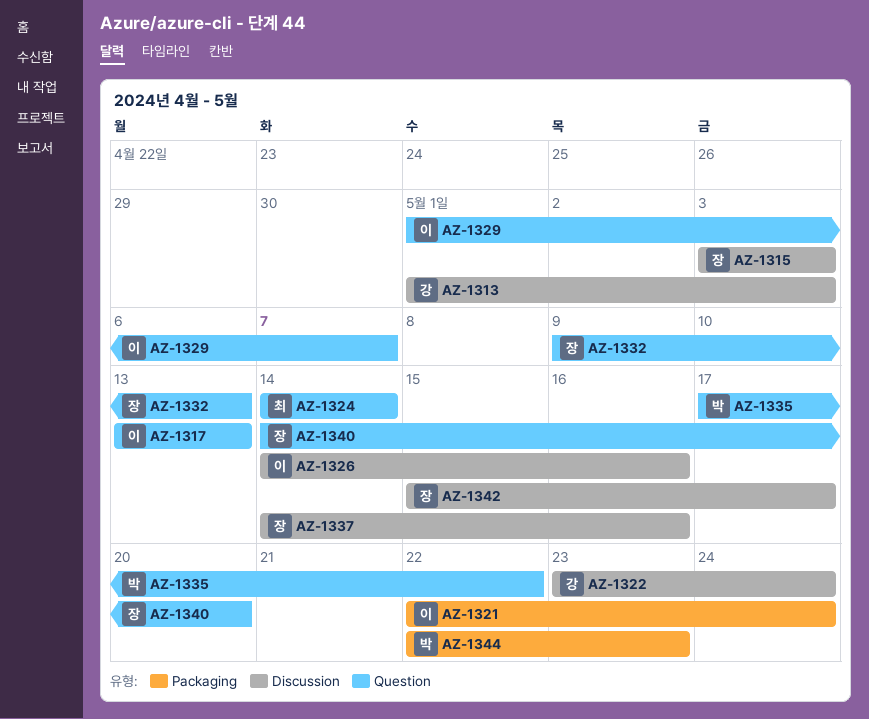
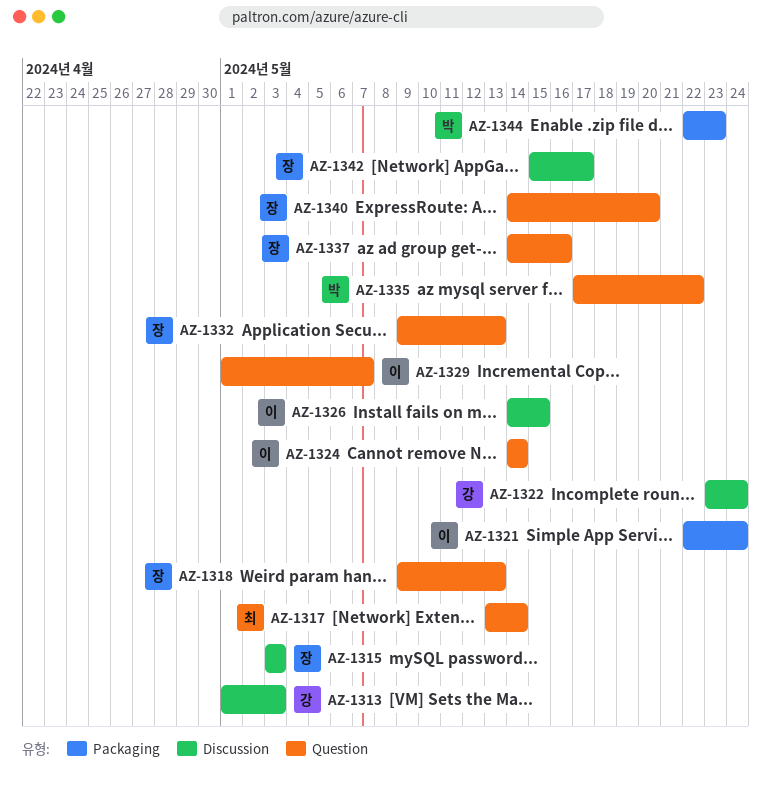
AZ-1317, owner: 이 -> 최
AZ-1317, due: May 13 -> May 14
AZ-1318: none -> present
AZ-1324, owner: 최 -> 이
AZ-1326, due: May 16 -> May 15
AZ-1337, label: Discussion -> Question

